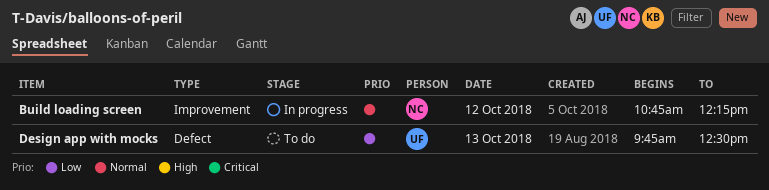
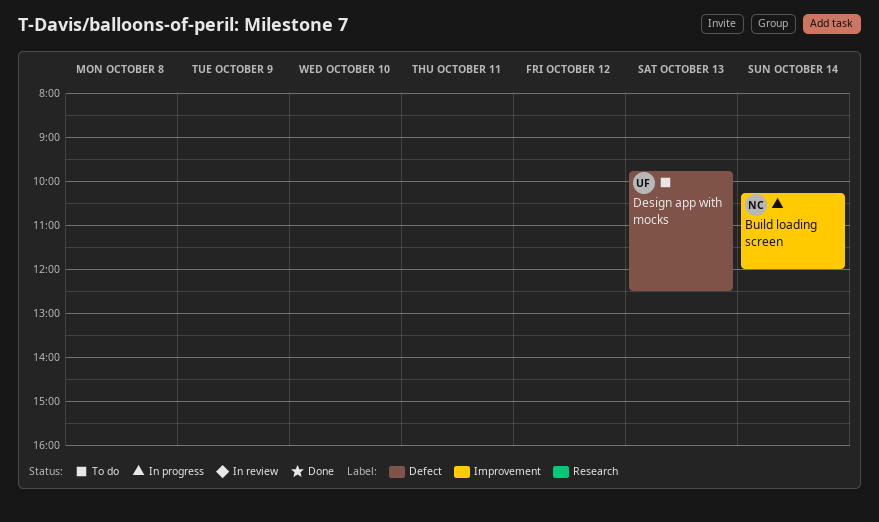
Build loading screen, day: Oct 12 -> Oct 14
Build loading screen, begins: 10:45 -> 10:15
Build loading screen, ends: 12:15 -> 12:00

